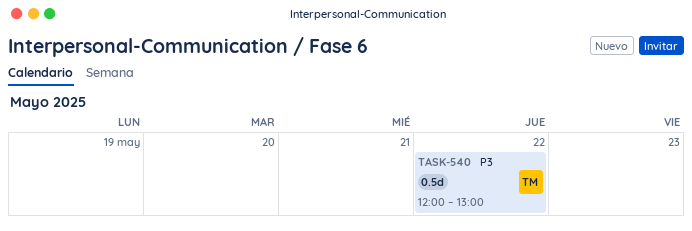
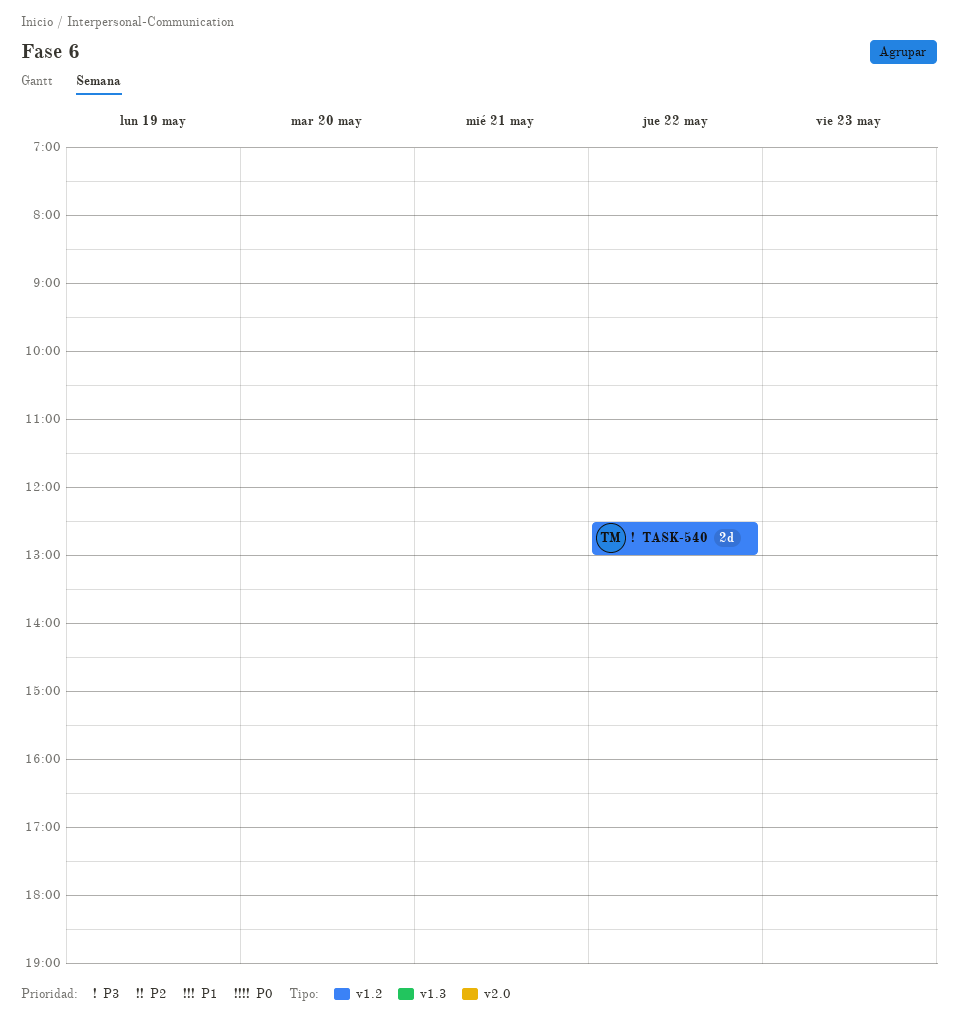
TASK-540, estimate: 0.5d -> 2d
TASK-540, begins: 12:00 -> 12:30

